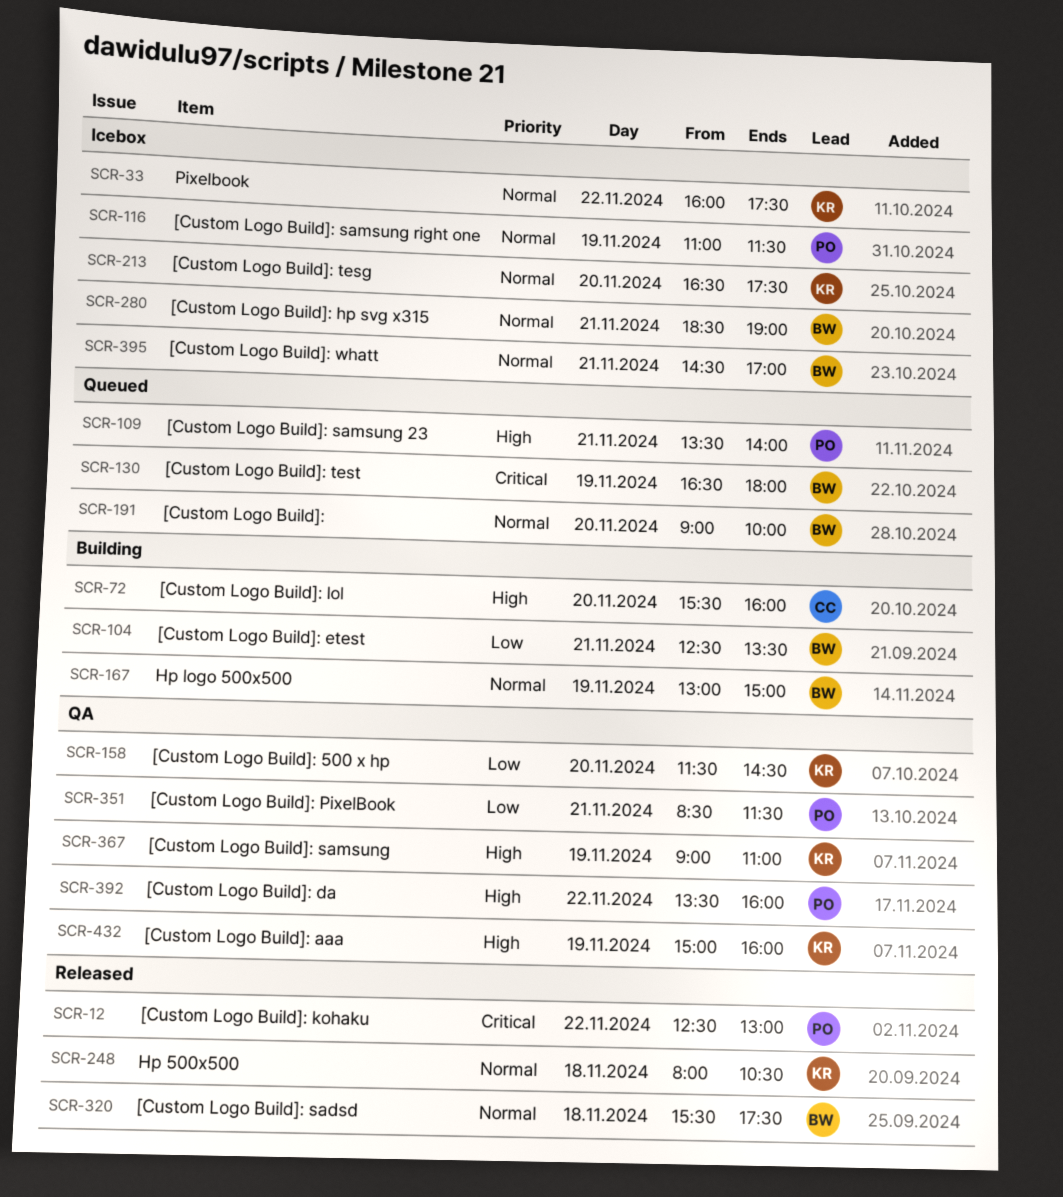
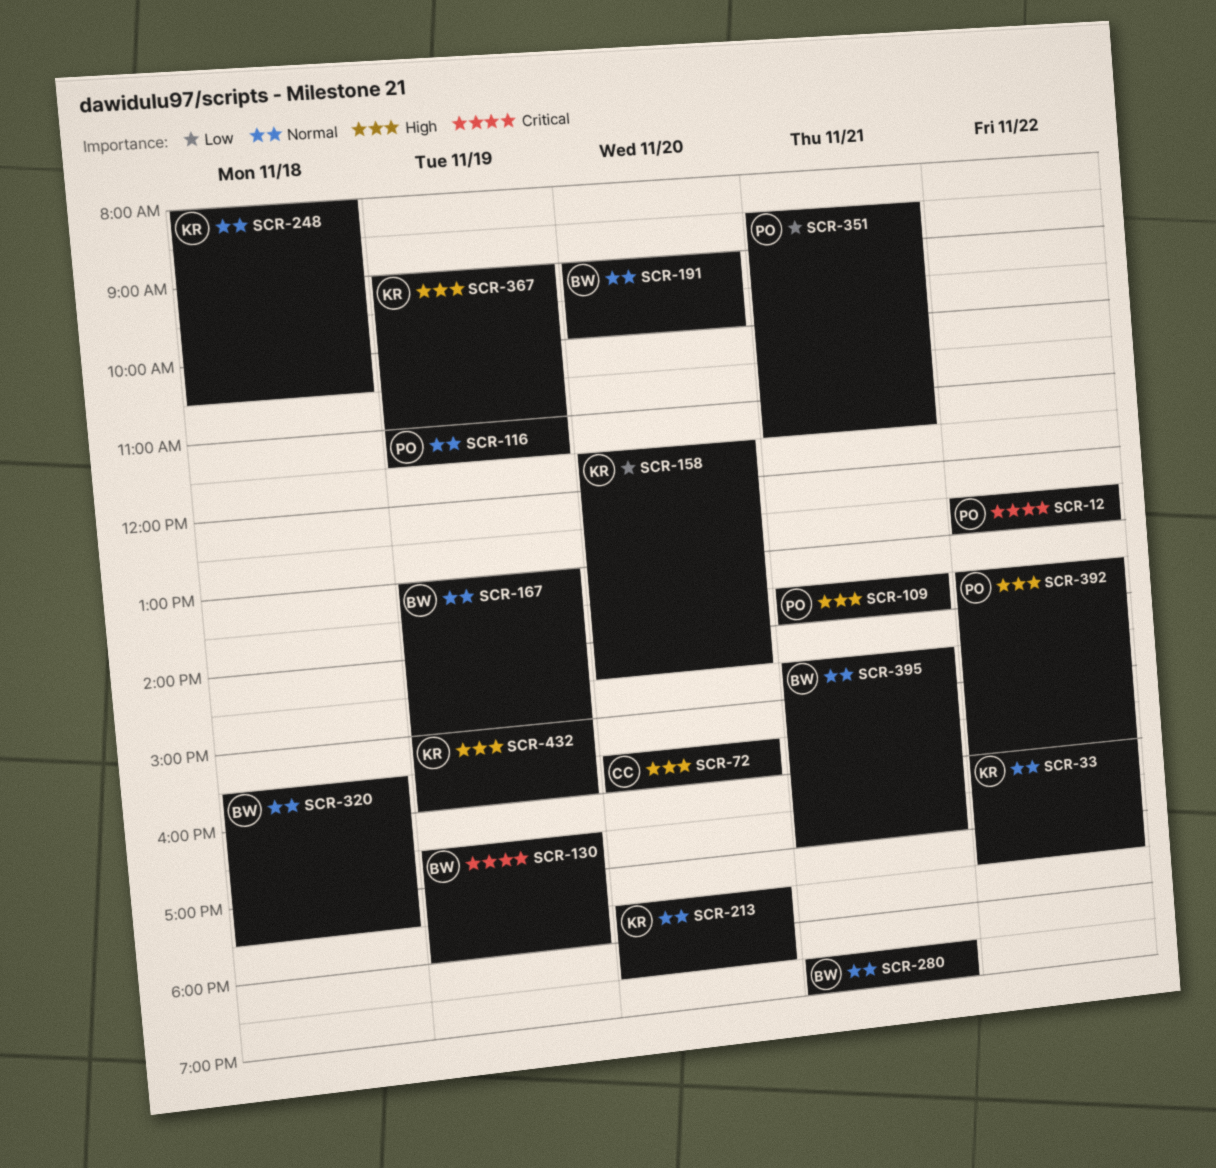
SCR-104: present -> none
SCR-213, begins: 16:30 -> 17:30
SCR-213, ends: 17:30 -> 18:30

